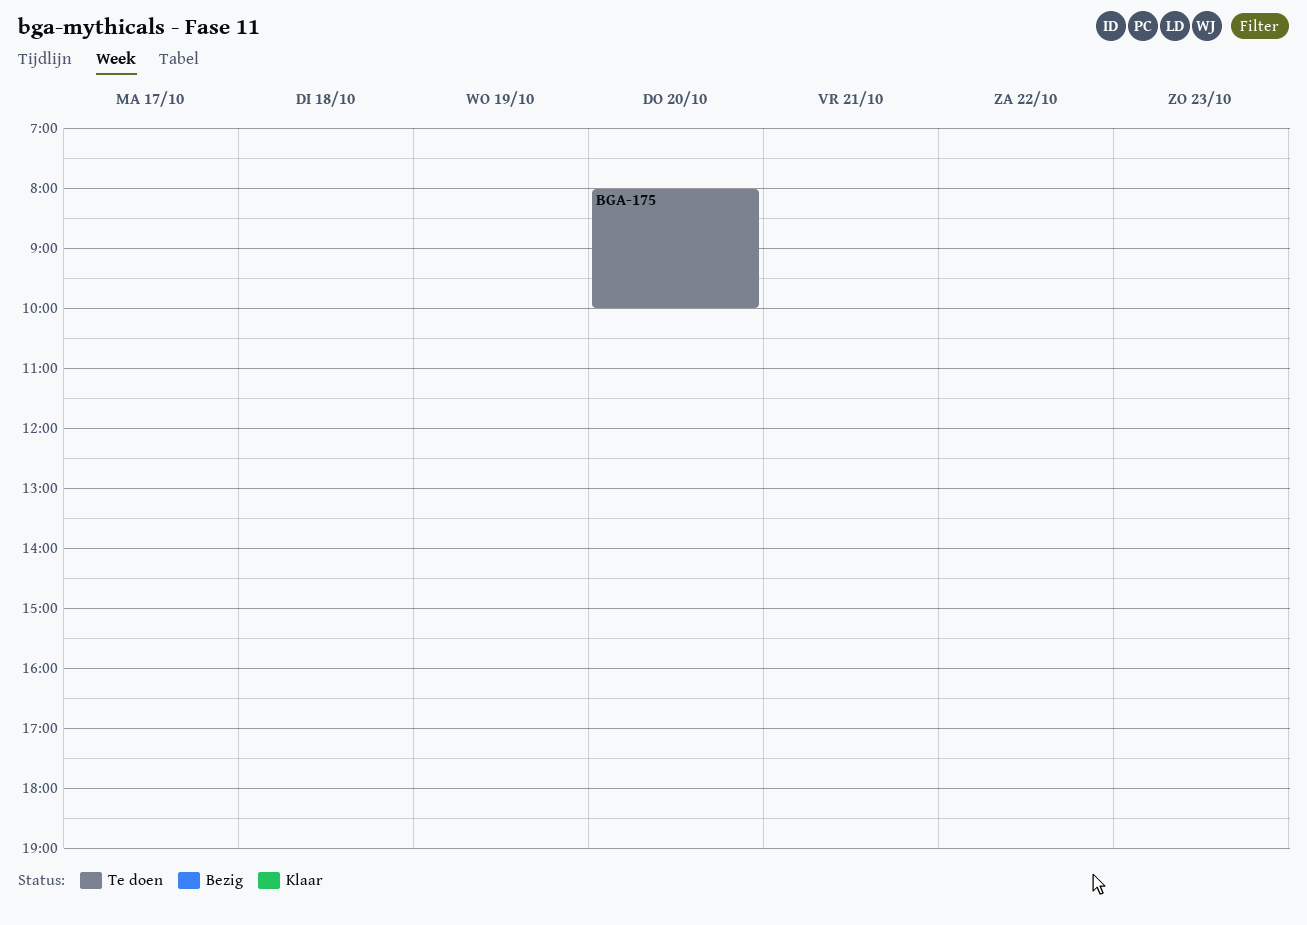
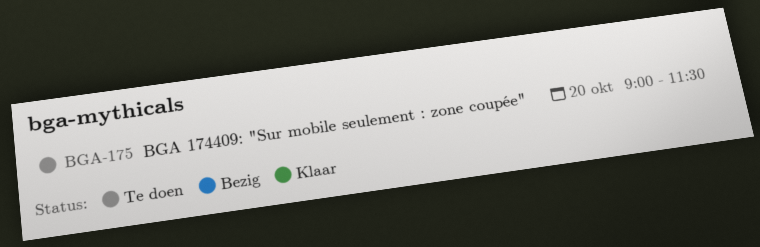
BGA-175, begins: 08:00 -> 09:00
BGA-175, ends: 10:00 -> 11:30

